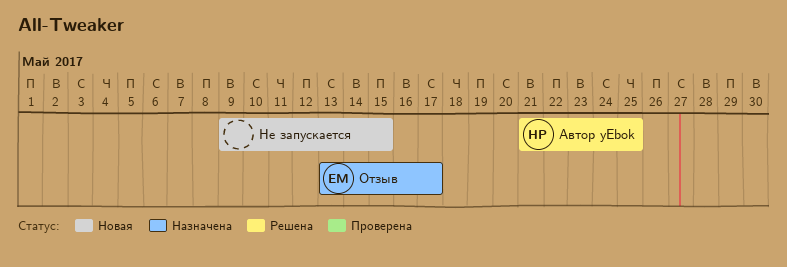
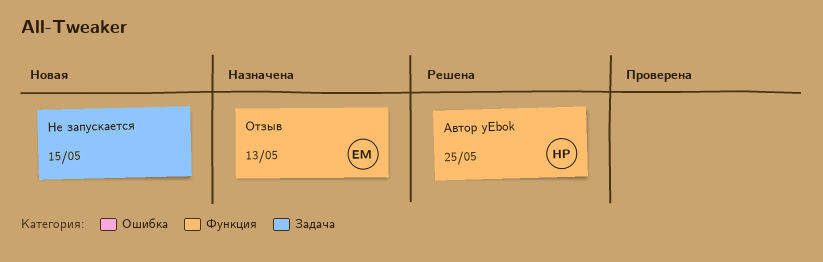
Отзыв, due: May 17 -> May 13

